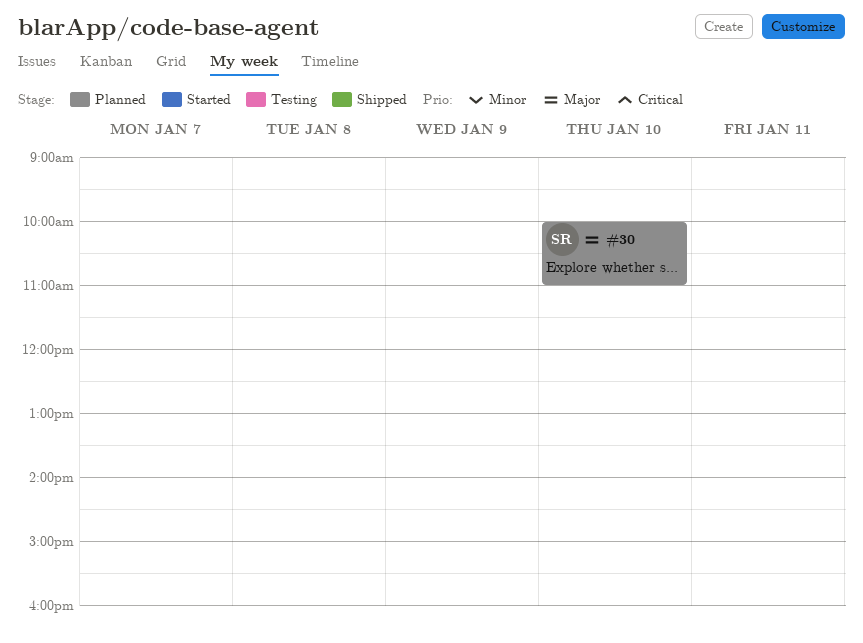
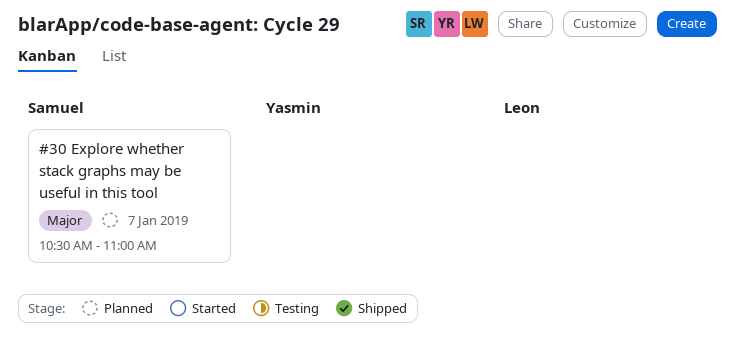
#30, day: Jan 10 -> Jan 7
#30, begins: 10:00 -> 10:30

